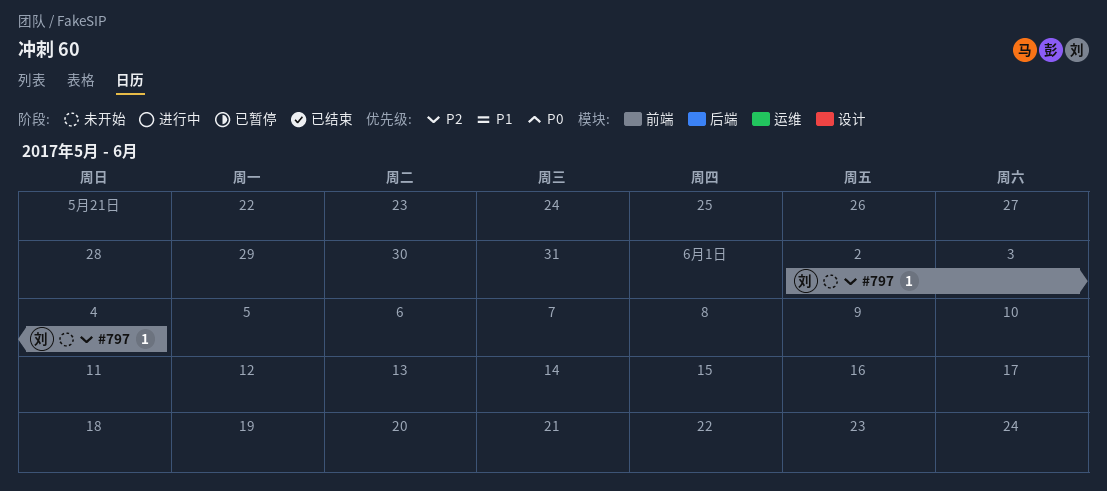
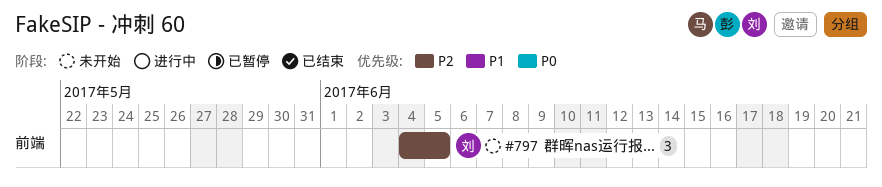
#797, estimate: 1 -> 3
#797, start: Jun 2 -> Jun 4
#797, due: Jun 4 -> Jun 5

